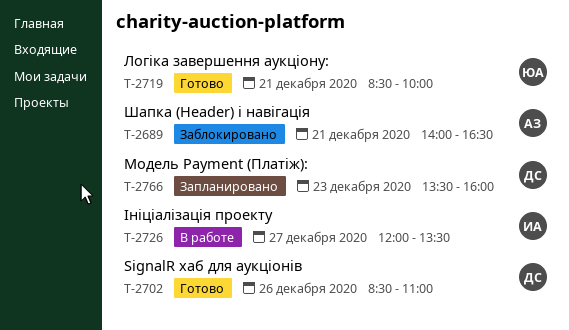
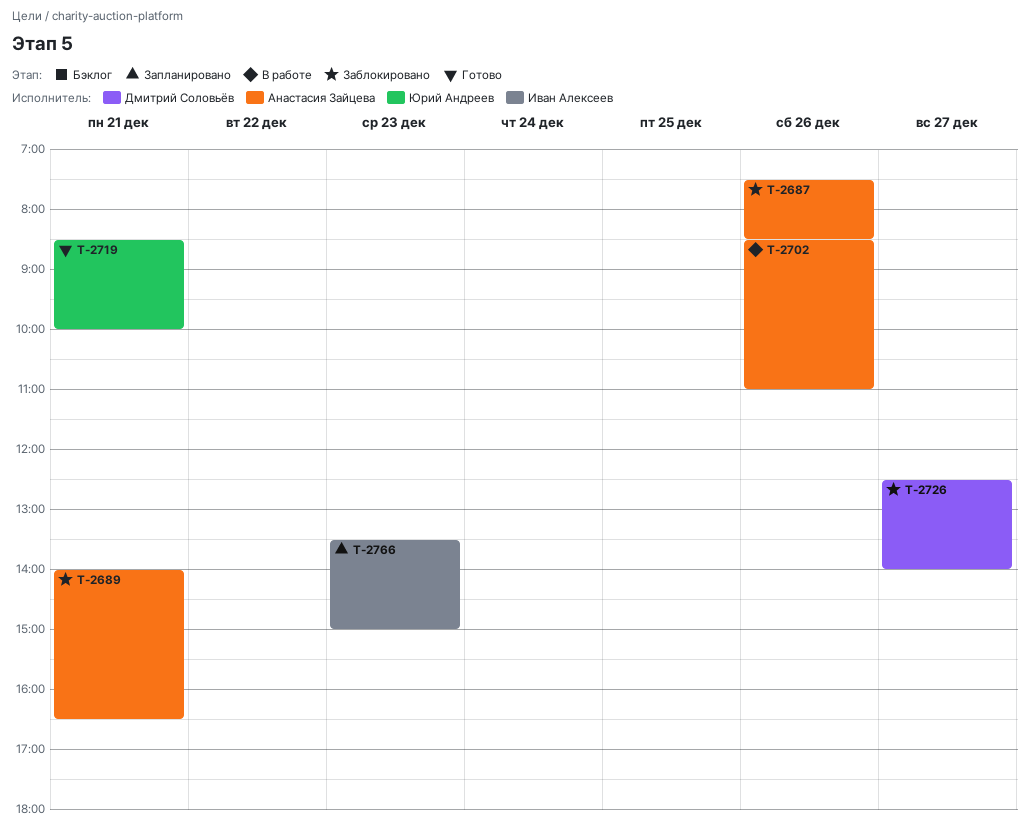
T-2687: none -> present
T-2702, status: Готово -> В работе
T-2702, owner: Дмитрий Соловьёв -> Анастасия Зайцева
T-2726, status: В работе -> Заблокировано
T-2726, owner: Иван Алексеев -> Дмитрий Соловьёв
T-2726, begins: 12:00 -> 12:30
T-2726, ends: 13:30 -> 14:00
T-2766, owner: Дмитрий Соловьёв -> Иван Алексеев
T-2766, ends: 16:00 -> 15:00

